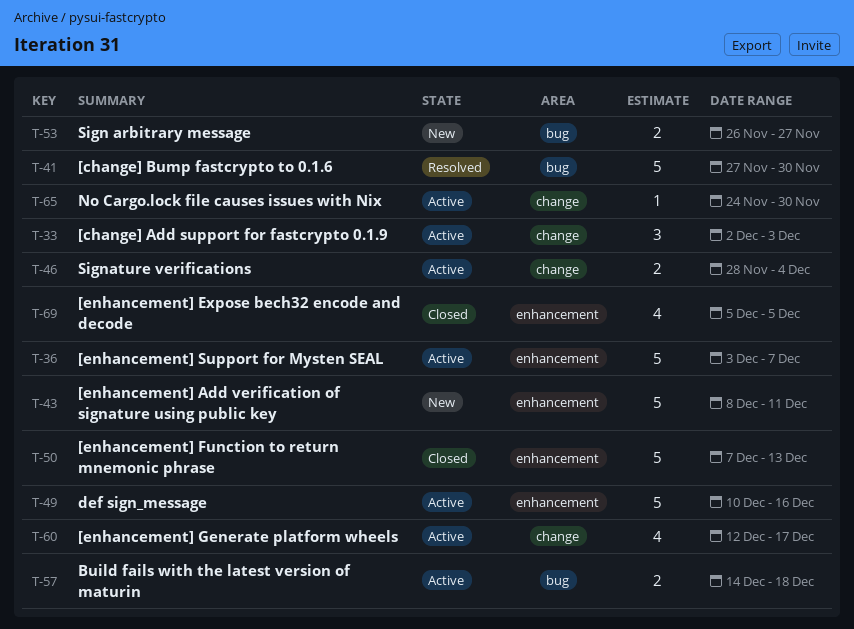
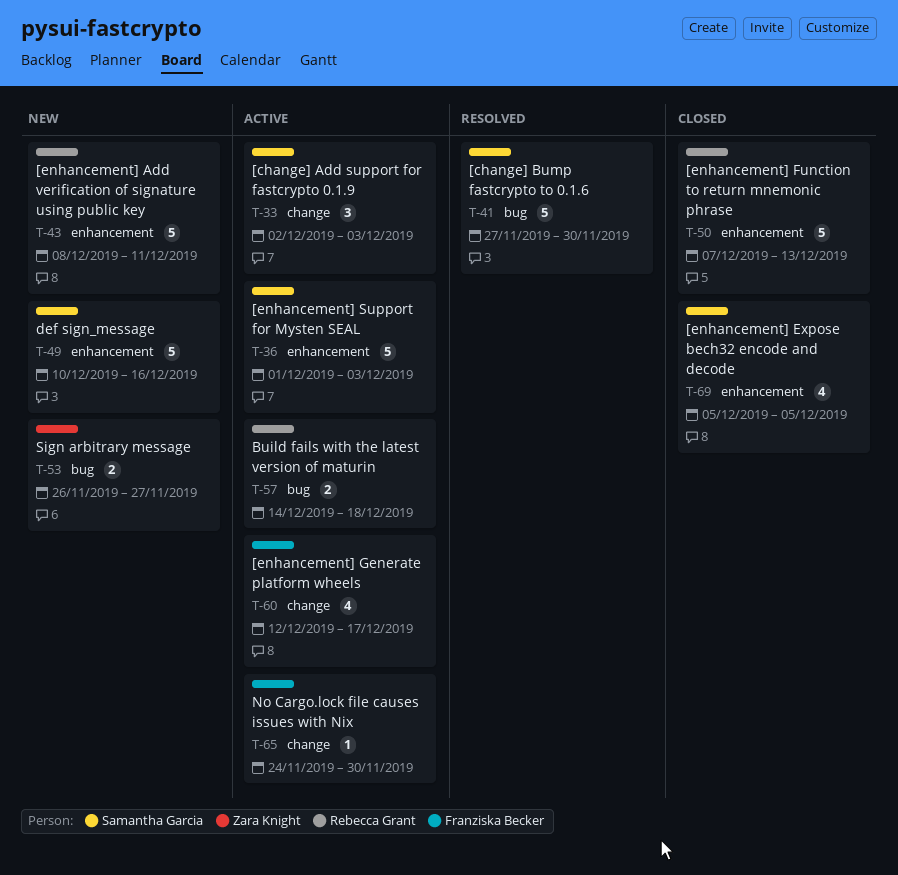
T-36, start: Dec 3 -> Dec 1
T-36, due: Dec 7 -> Dec 3
T-46: present -> none
T-49, status: Active -> New

